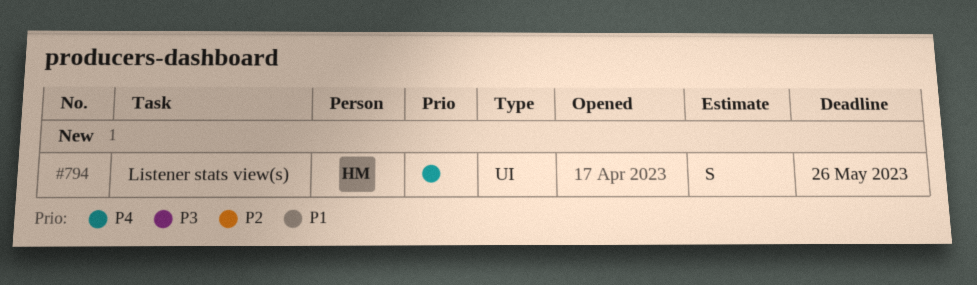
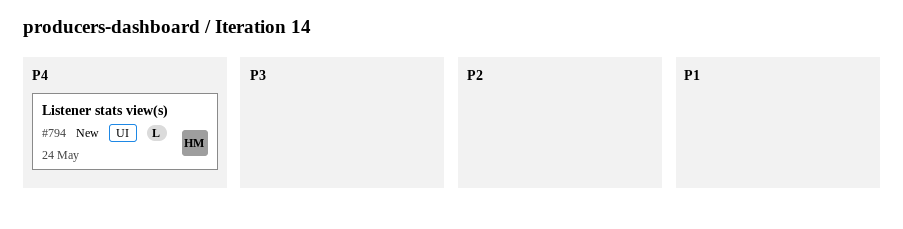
#794, estimate: S -> L
#794, due: May 26 -> May 24

